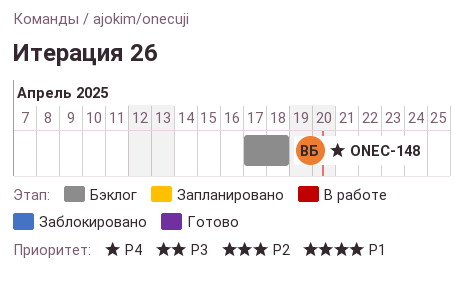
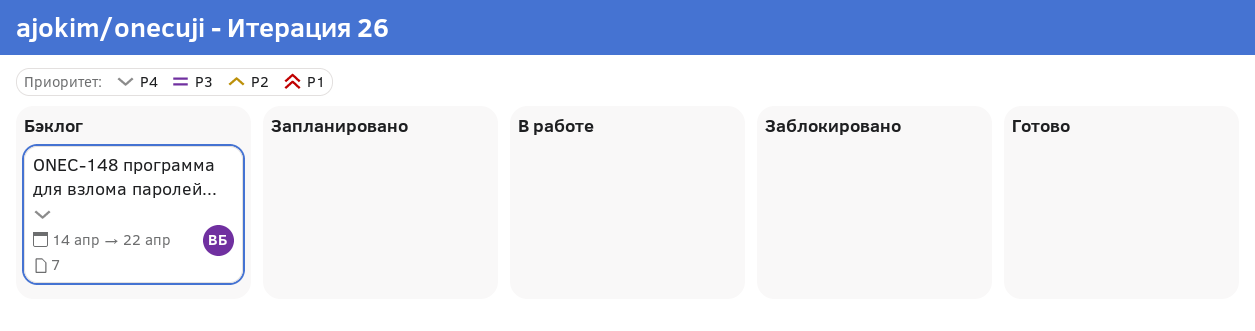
ONEC-148, start: Apr 17 -> Apr 14
ONEC-148, due: Apr 18 -> Apr 22

